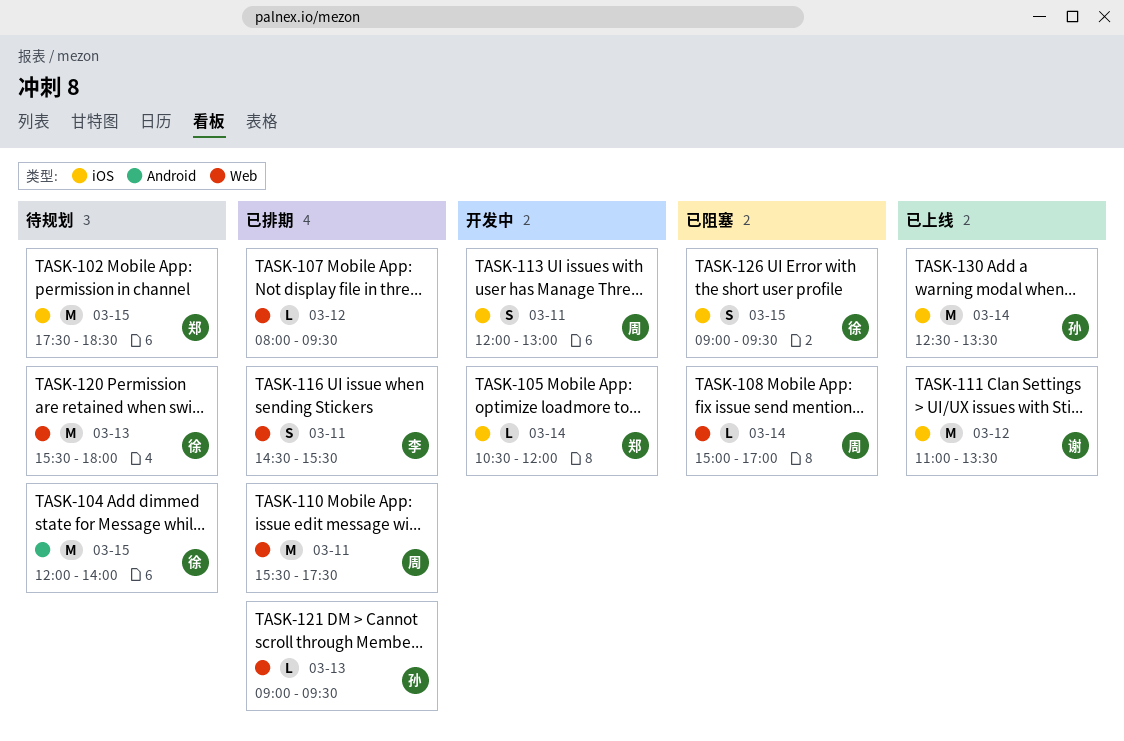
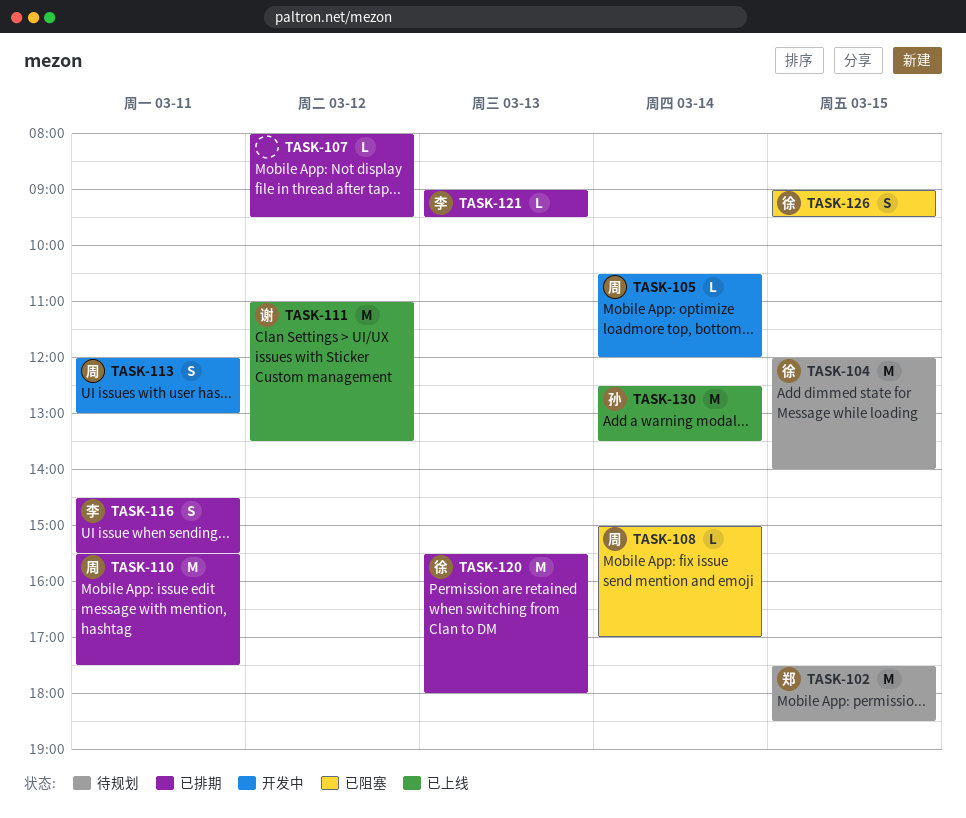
TASK-105, owner: 郑 -> 周
TASK-120, status: 待规划 -> 已排期
TASK-121, owner: 孙 -> 李

